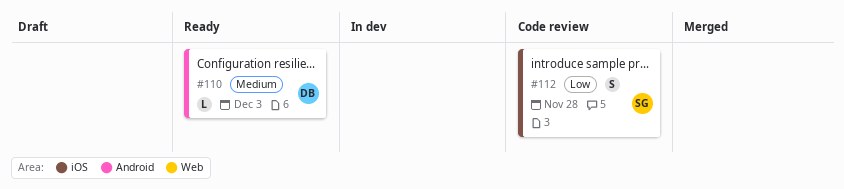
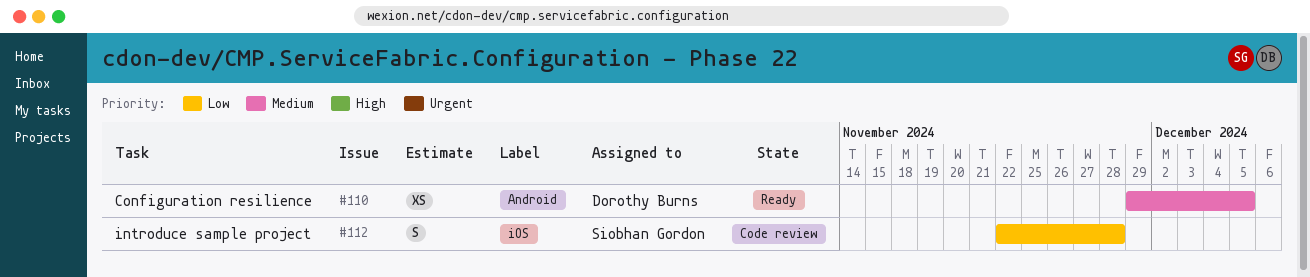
#110, estimate: L -> XS
#110, due: Dec 3 -> Dec 5

